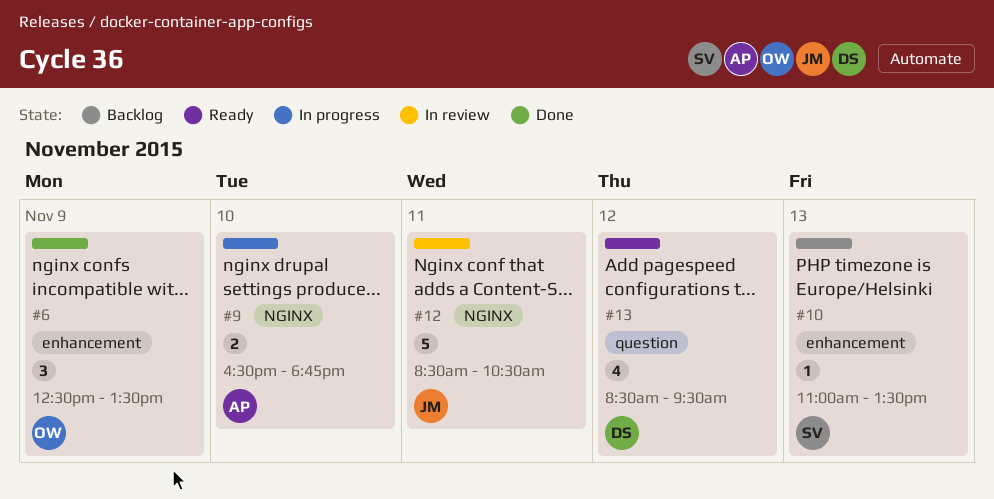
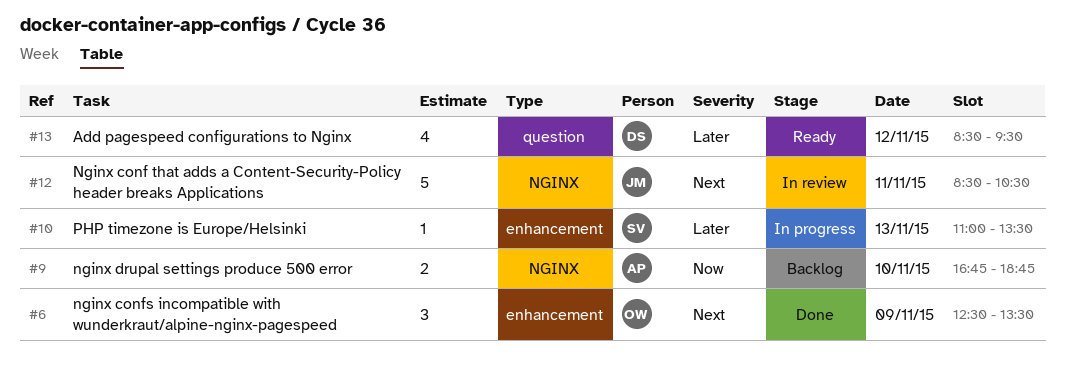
#9, status: In progress -> Backlog
#9, begins: 16:30 -> 16:45
#10, status: Backlog -> In progress

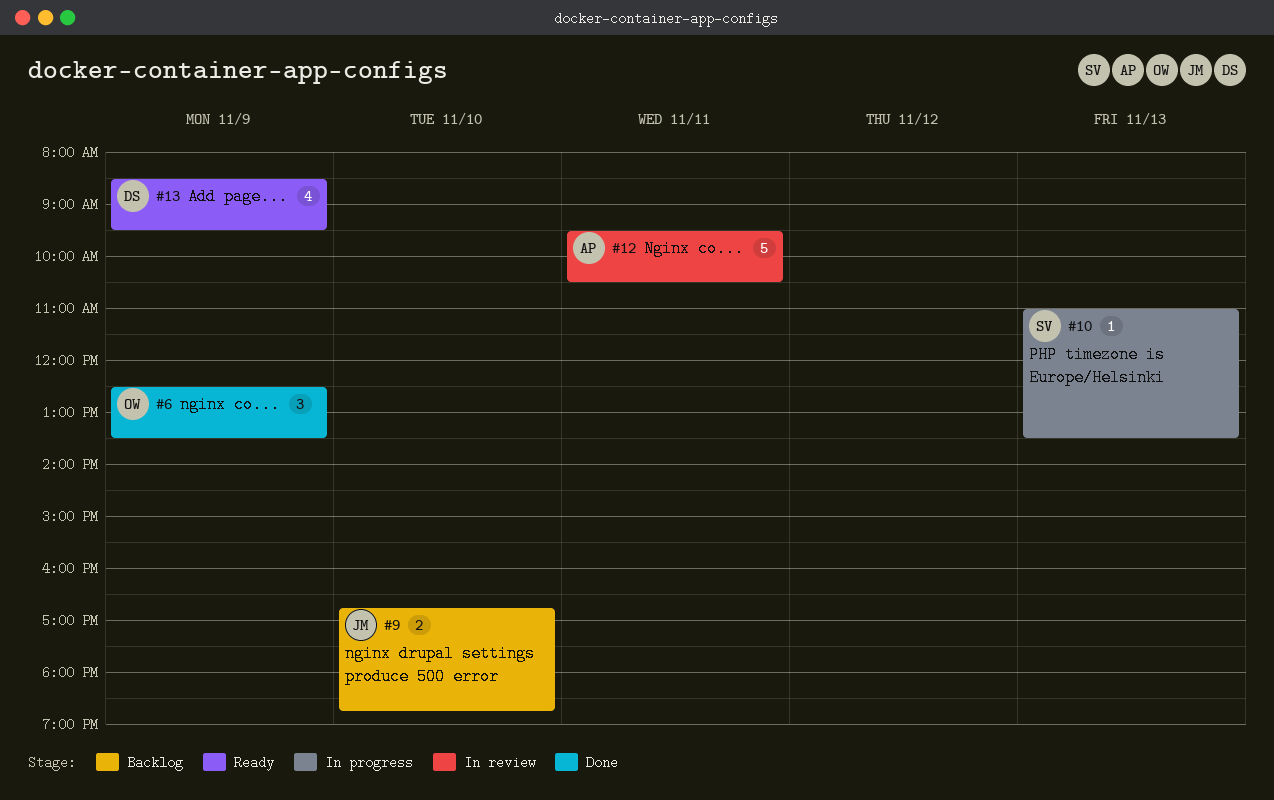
#9, owner: AP -> JM
#12, owner: JM -> AP
#12, begins: 08:30 -> 09:30
#13, day: Nov 12 -> Nov 9

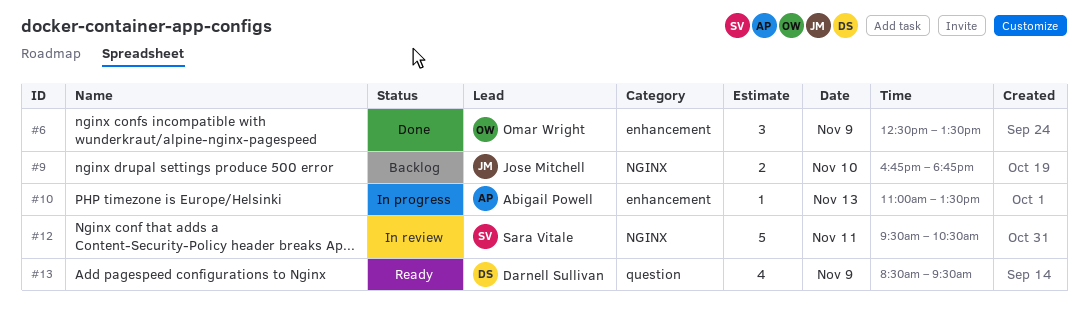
#10, owner: Sara Vitale -> Abigail Powell
#12, owner: Abigail Powell -> Sara Vitale

